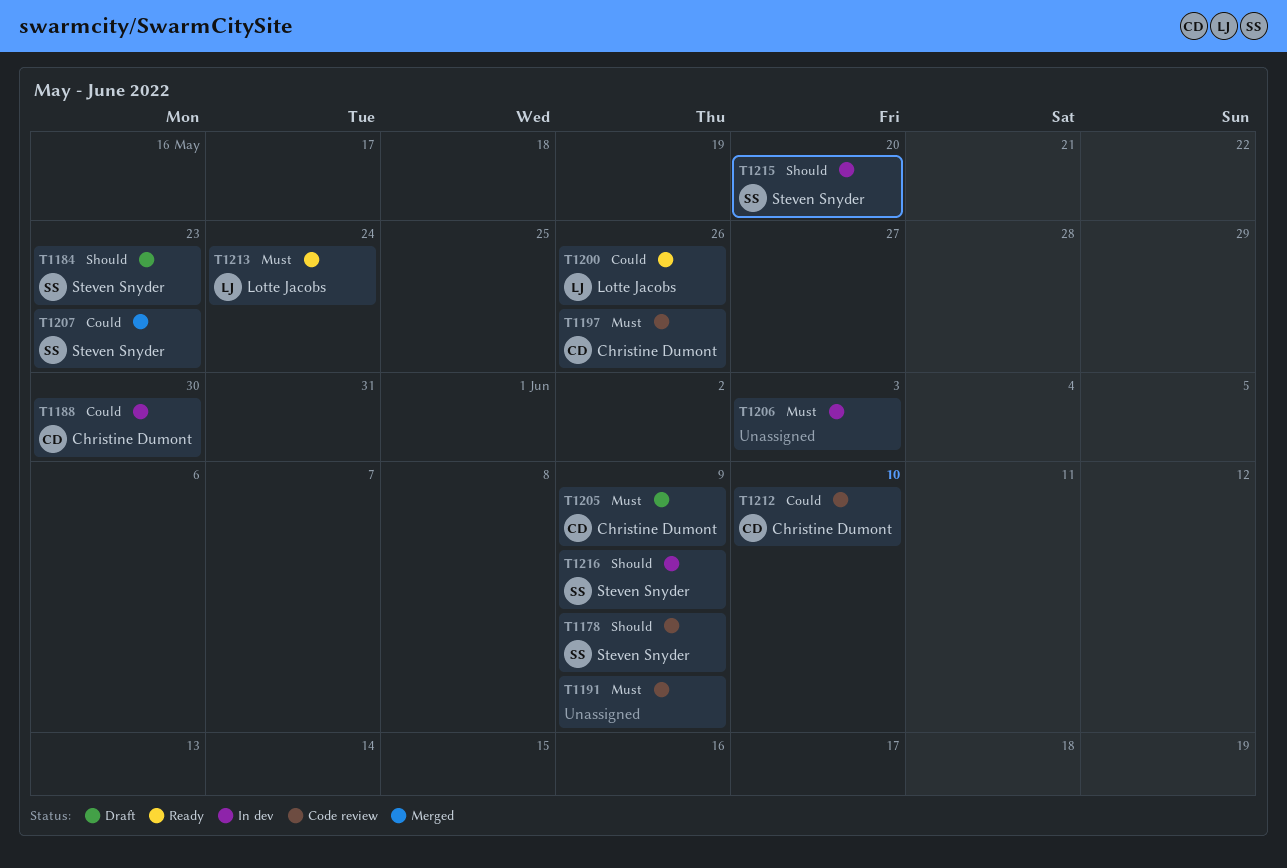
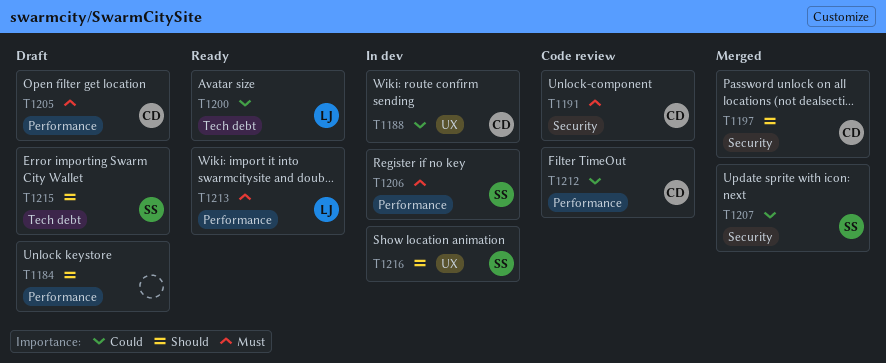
T1178: present -> none
T1184, owner: Steven Snyder -> none
T1191, owner: none -> Christine Dumont
T1197, status: Code review -> Merged
T1197, priority: Must -> Should
T1206, owner: none -> Steven Snyder
T1215, status: In dev -> Draft

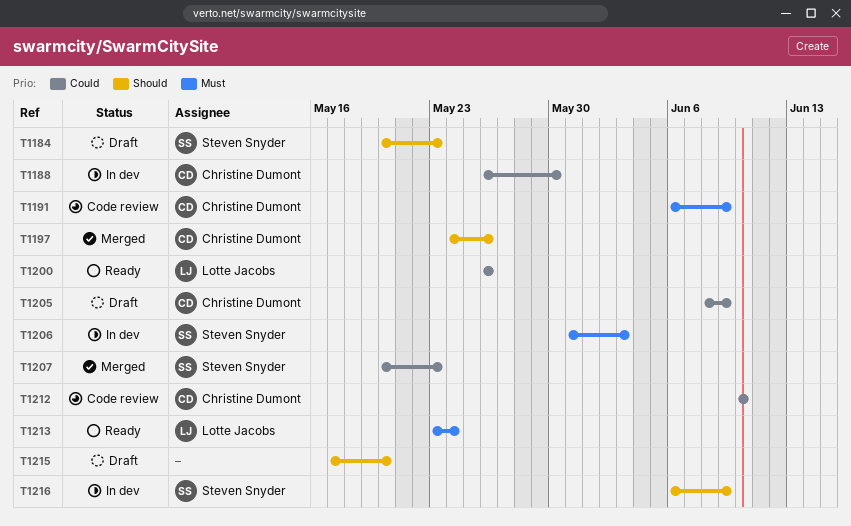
T1184, owner: none -> Steven Snyder
T1205, priority: Must -> Could
T1215, owner: Steven Snyder -> none

